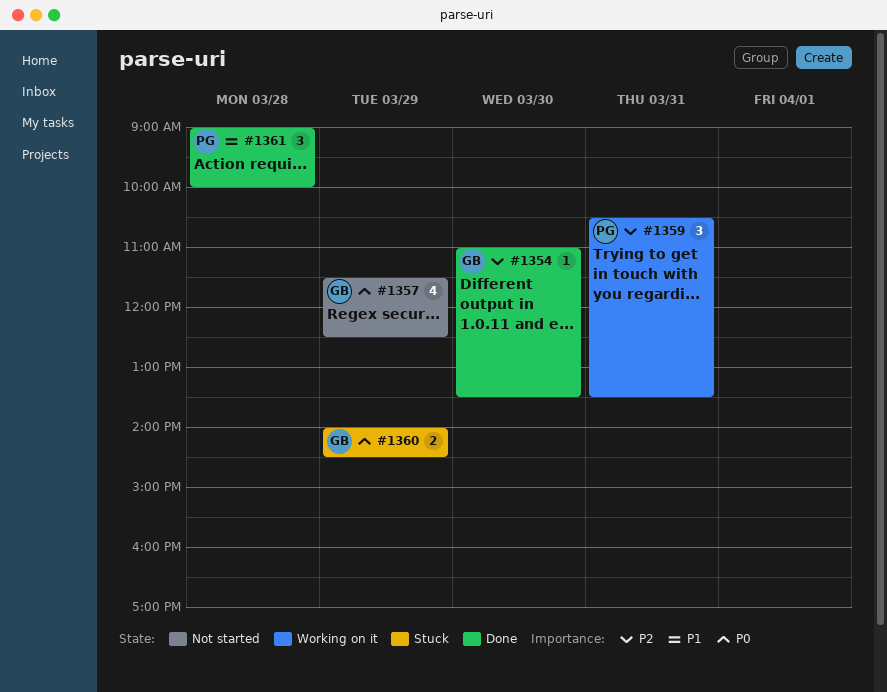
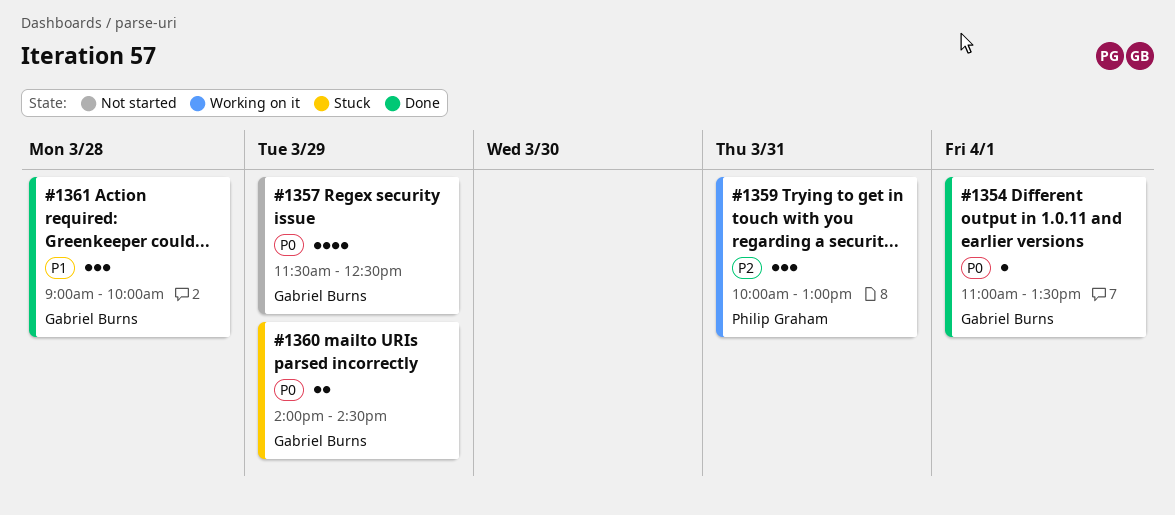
#1354, priority: P2 -> P0
#1354, day: Mar 30 -> Apr 1
#1359, begins: 10:30 -> 10:00
#1359, ends: 13:30 -> 13:00
#1361, owner: Philip Graham -> Gabriel Burns

